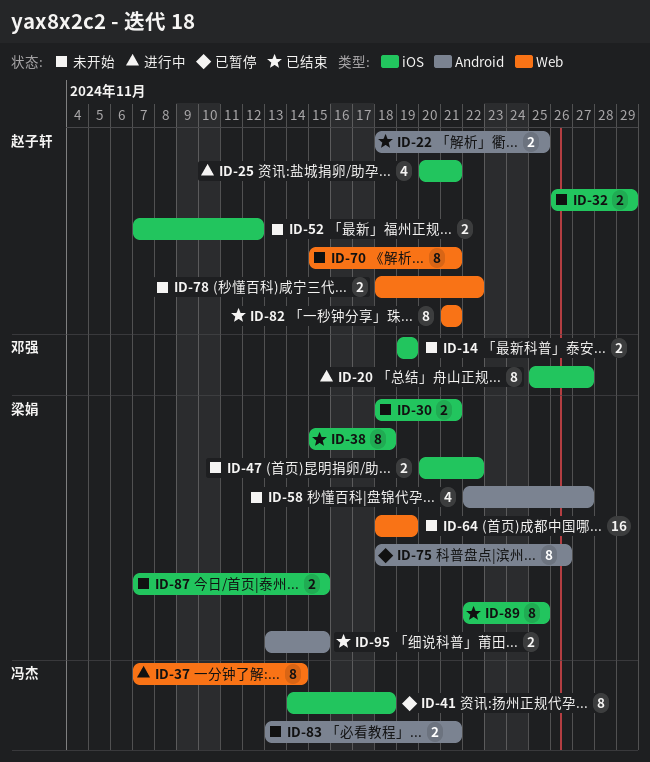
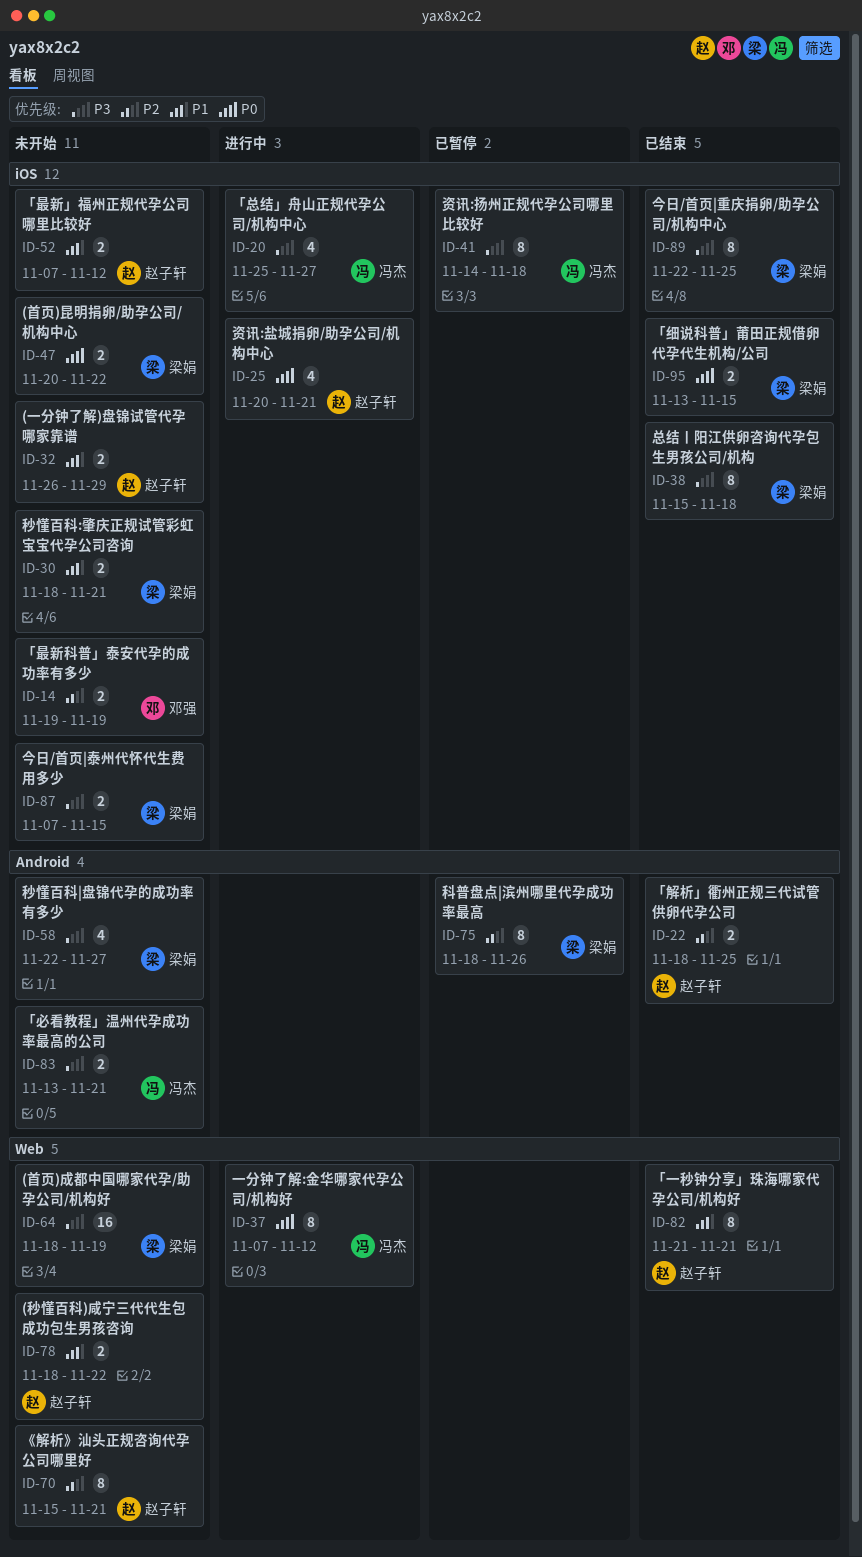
ID-20, owner: 邓强 -> 冯杰
ID-20, estimate: 8 -> 4
ID-37, due: Nov 14 -> Nov 12
ID-95, label: Android -> iOS

